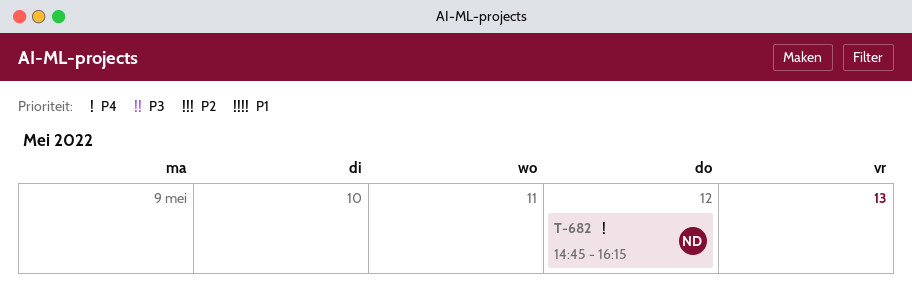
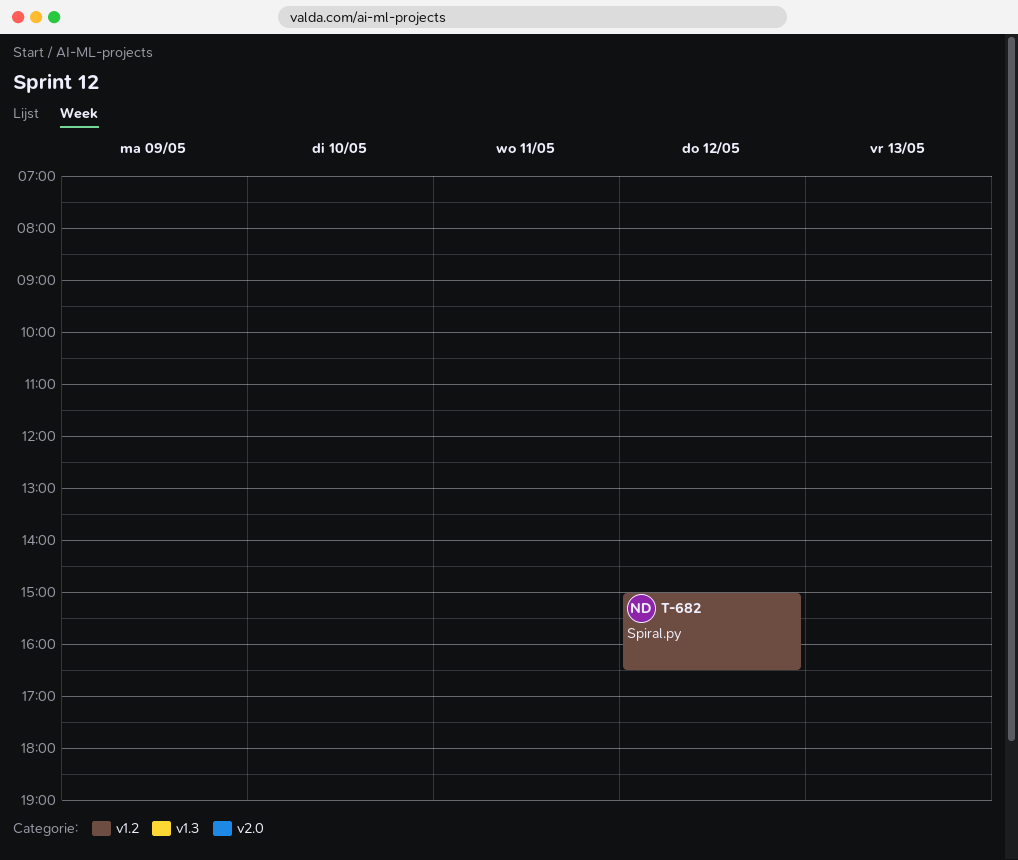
T-682, begins: 14:45 -> 15:00
T-682, ends: 16:15 -> 16:30

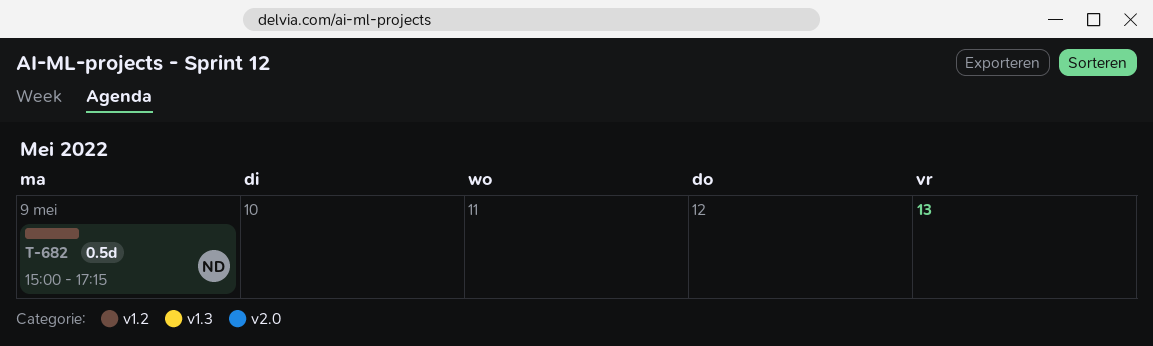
T-682, day: May 12 -> May 9
T-682, ends: 16:30 -> 17:15

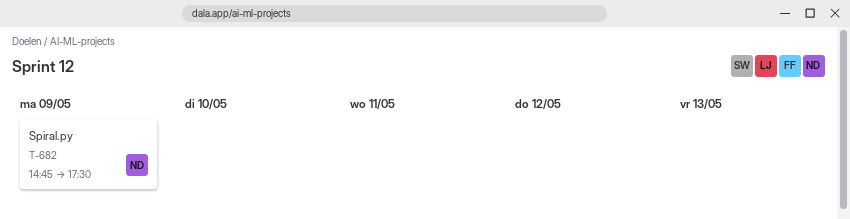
T-682, begins: 15:00 -> 14:45
T-682, ends: 17:15 -> 17:30

